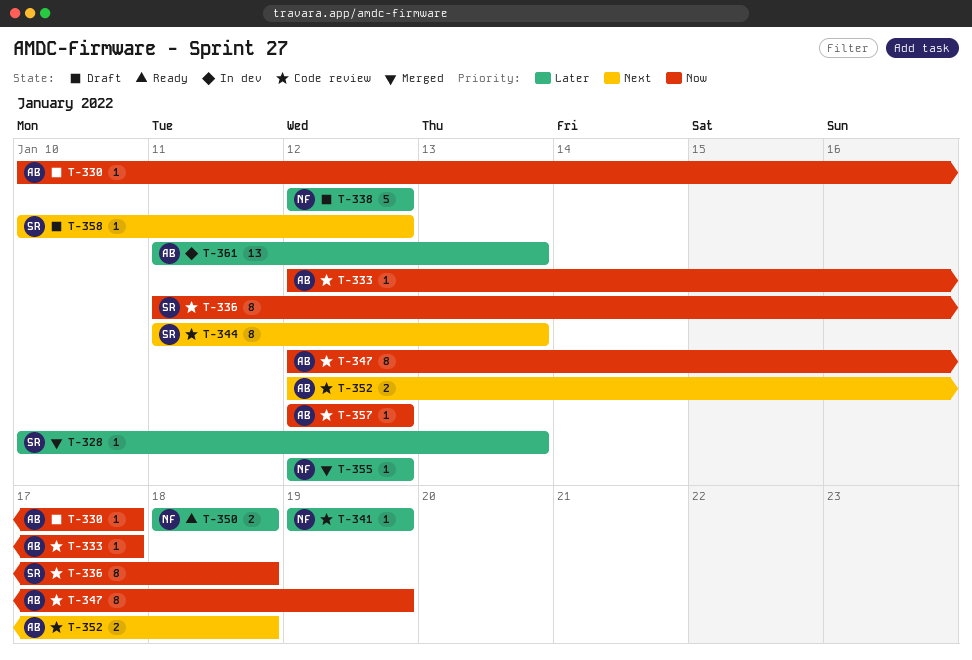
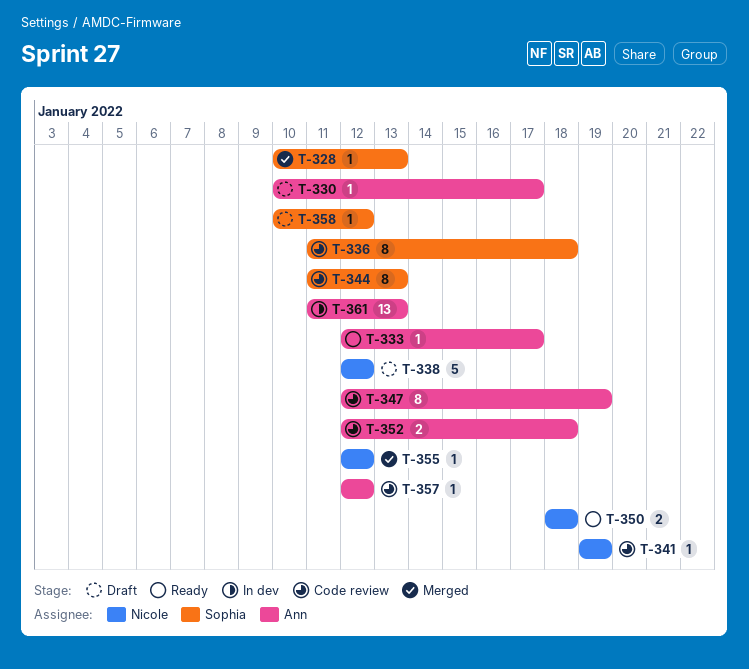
T-333, status: Code review -> Ready

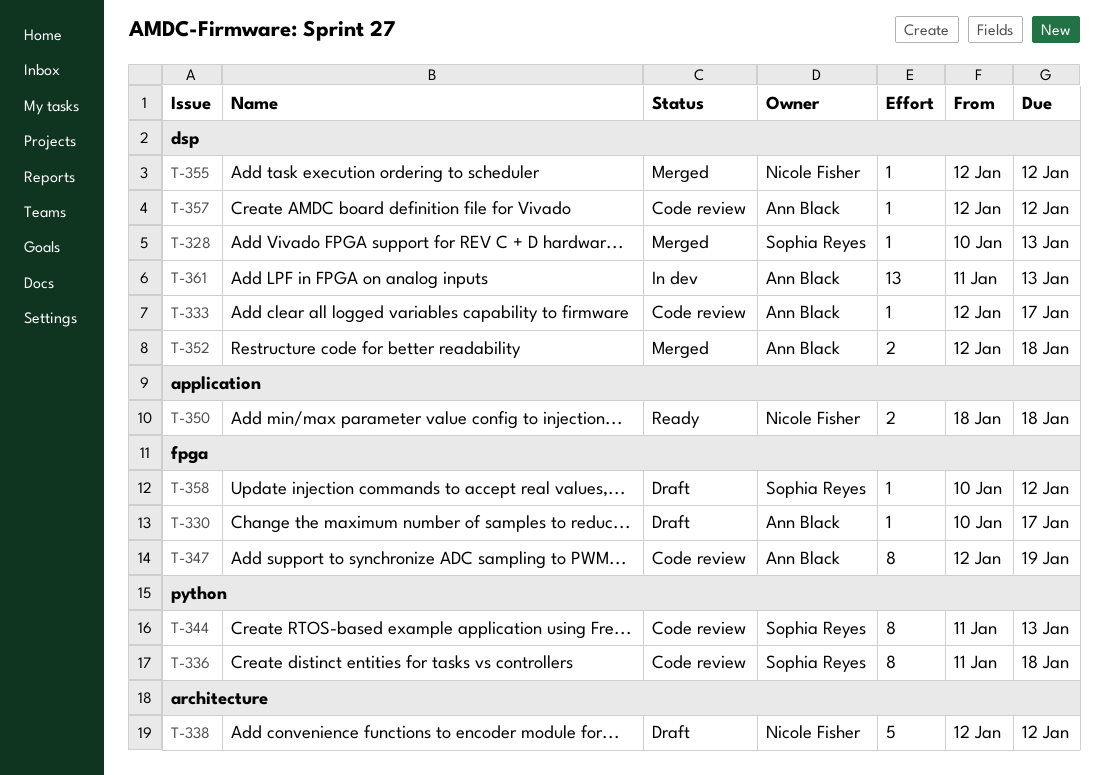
T-333, status: Ready -> Code review
T-341: present -> none
T-352, status: Code review -> Merged

